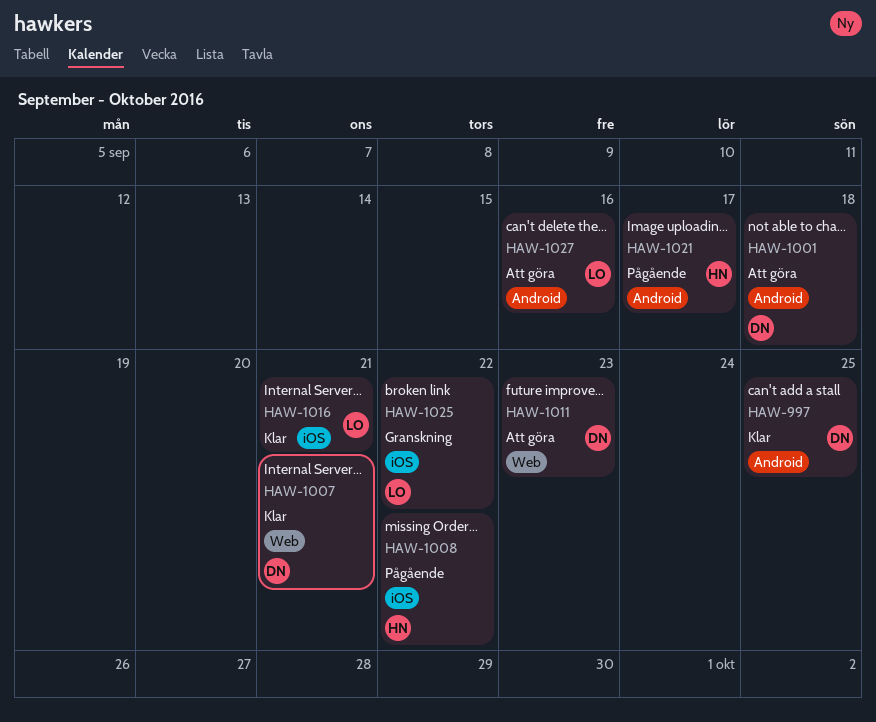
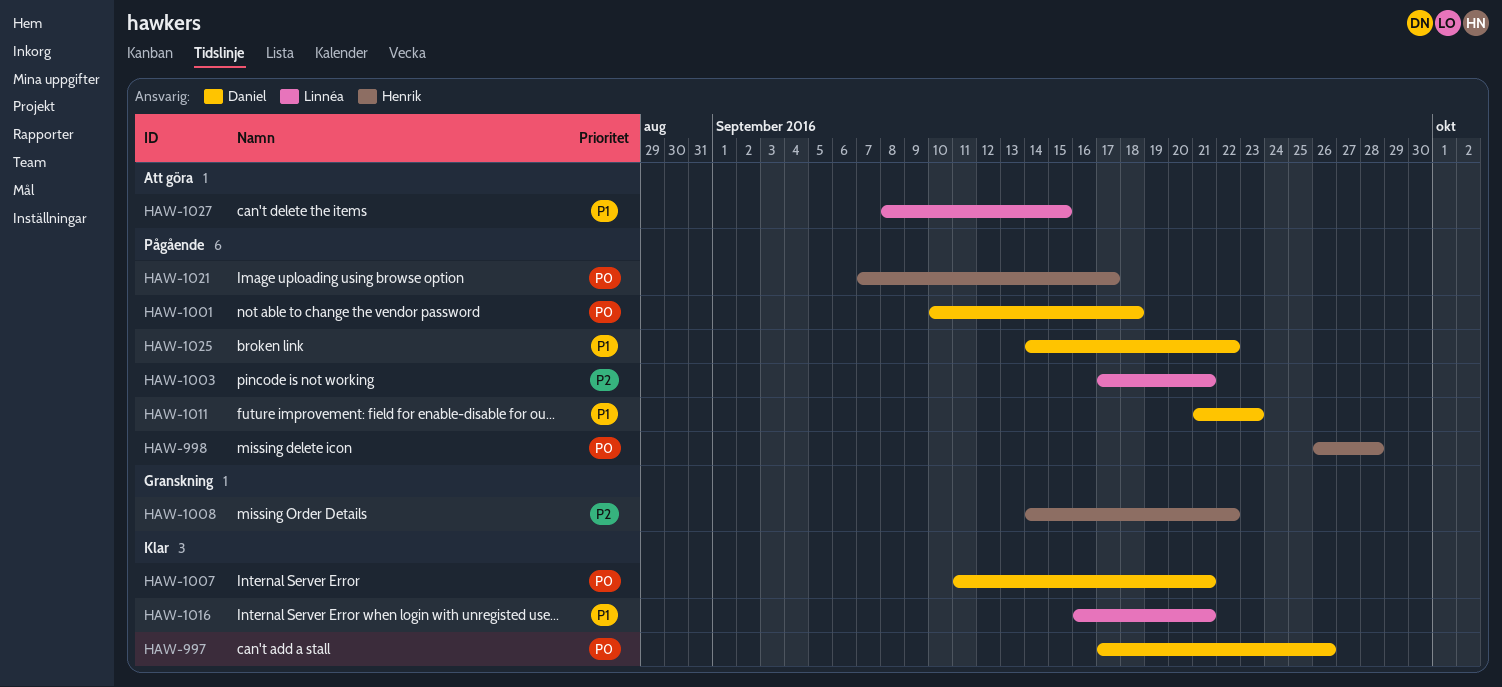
HAW-997, due: Sep 25 -> Sep 26
HAW-998: none -> present
HAW-1001, status: Att göra -> Pågående
HAW-1003: none -> present
HAW-1008, status: Pågående -> Granskning
HAW-1011, status: Att göra -> Pågående
HAW-1025, status: Granskning -> Pågående
HAW-1025, owner: Linnéa -> Daniel
HAW-1027, due: Sep 16 -> Sep 15

